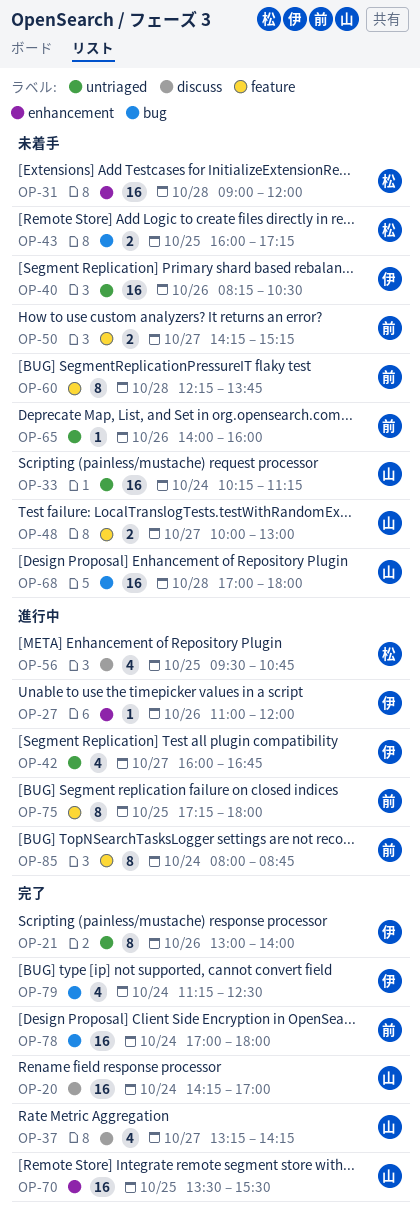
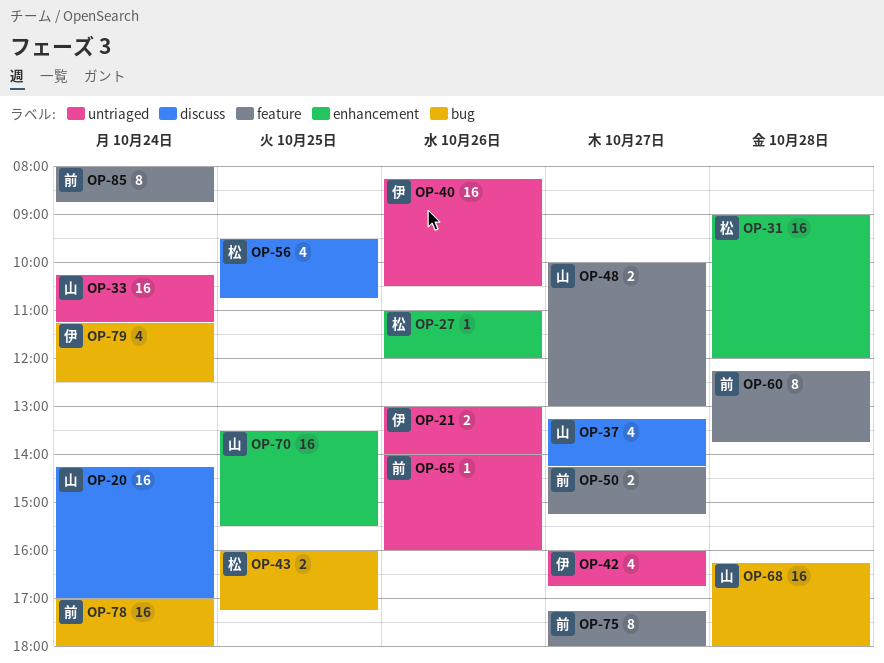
OP-21, estimate: 8 -> 2
OP-27, owner: 伊 -> 松
OP-68, begins: 17:00 -> 16:15
OP-75, day: Oct 25 -> Oct 27

